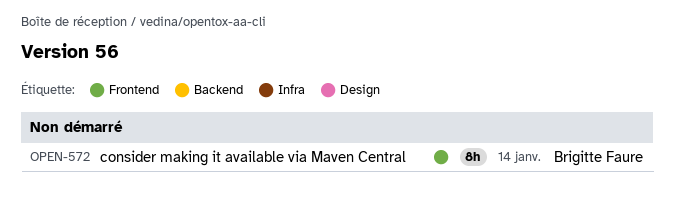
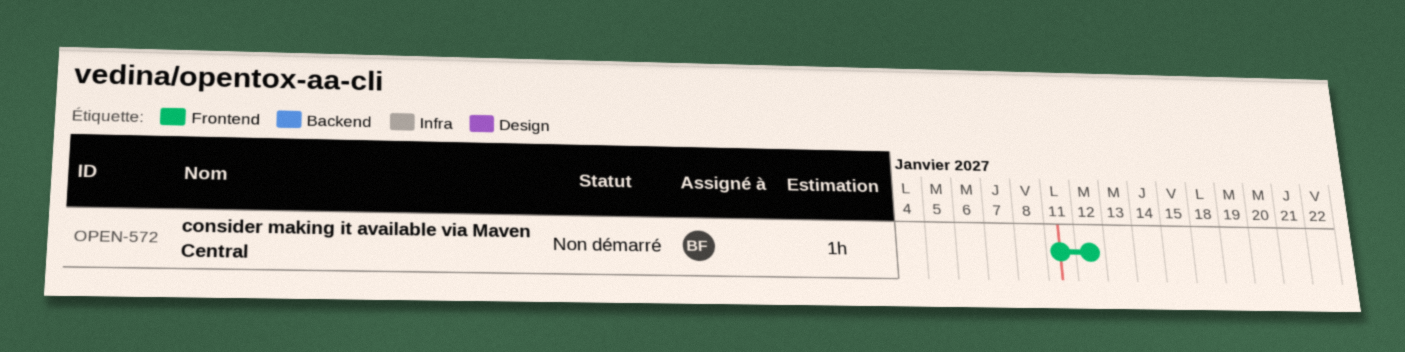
OPEN-572, estimate: 8h -> 1h
OPEN-572, due: Jan 14 -> Jan 12

